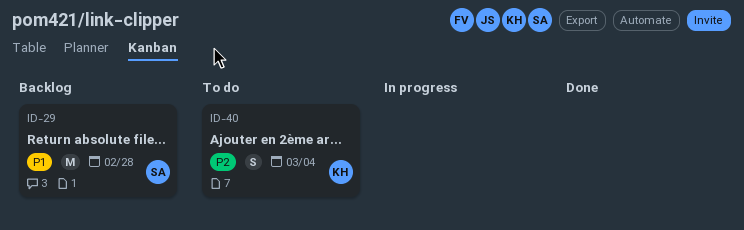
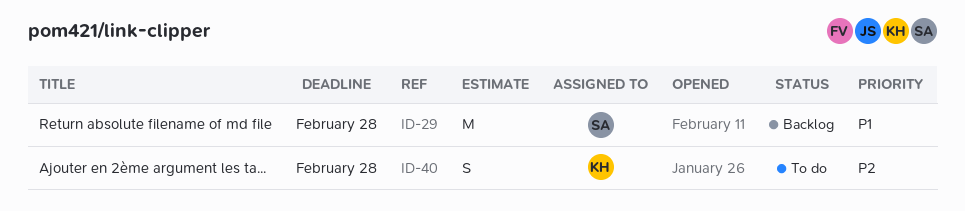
ID-40, due: Mar 4 -> Feb 28

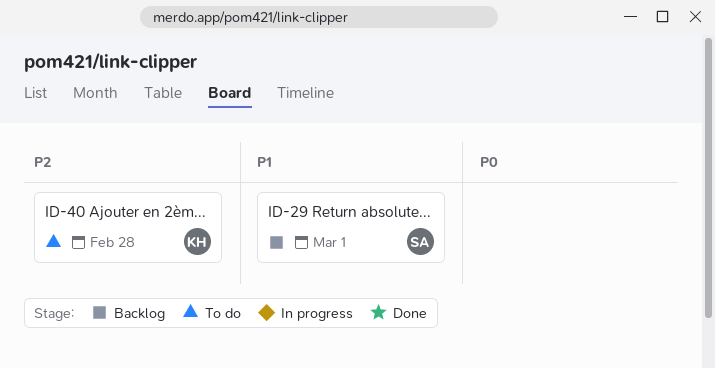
ID-29, due: Feb 28 -> Mar 1

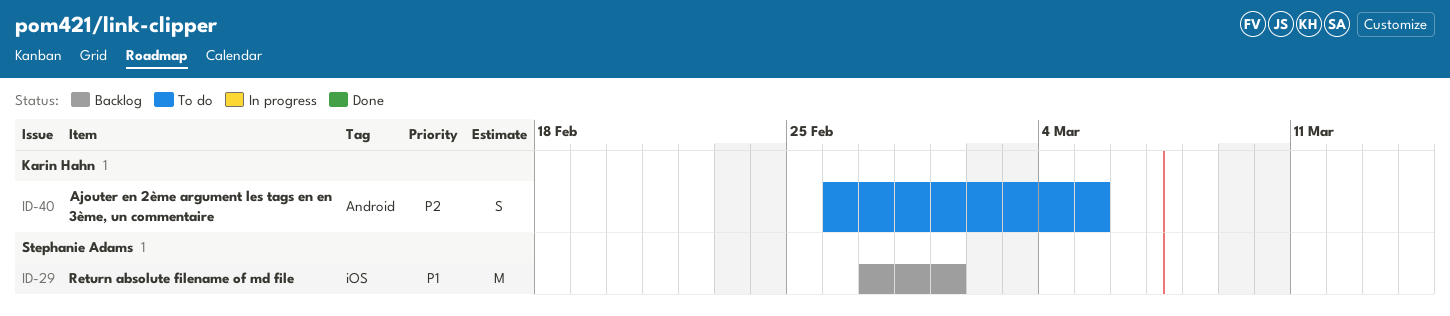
ID-40, due: Feb 28 -> Mar 5

